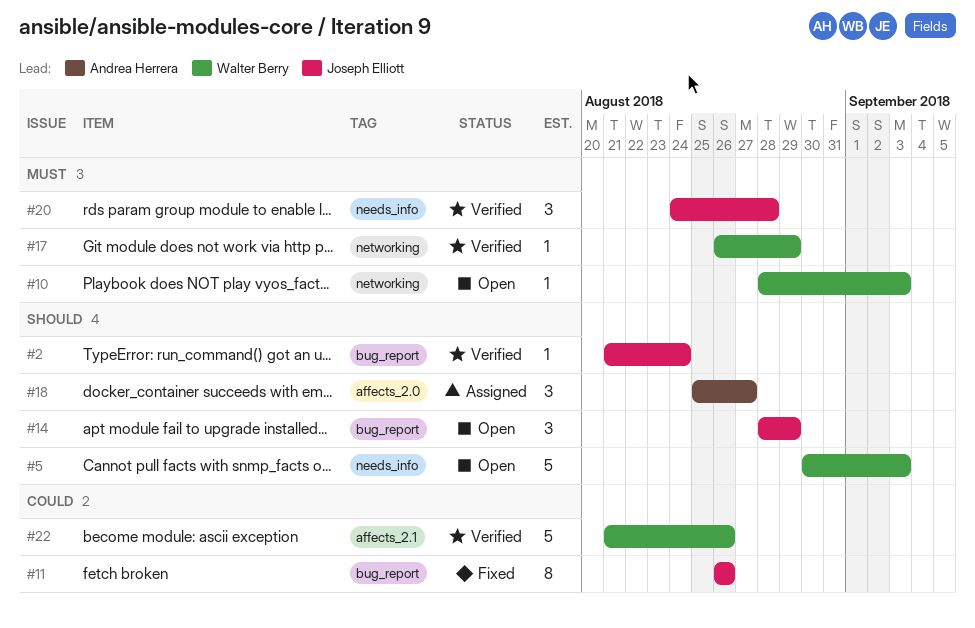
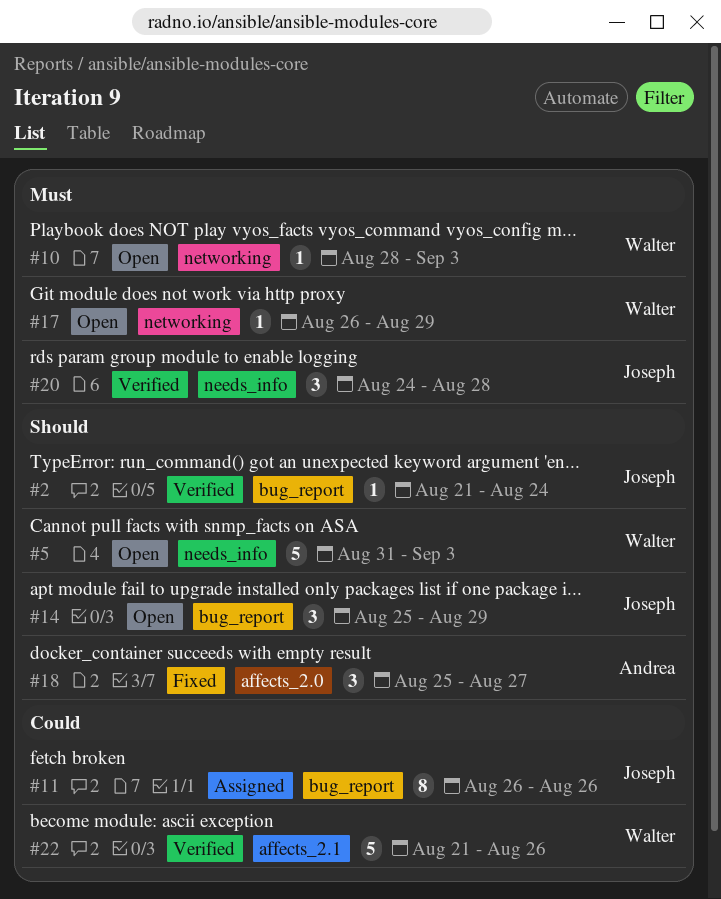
#5, start: Aug 30 -> Aug 31
#11, status: Fixed -> Assigned
#14, start: Aug 28 -> Aug 25
#17, status: Verified -> Open
#18, status: Assigned -> Fixed

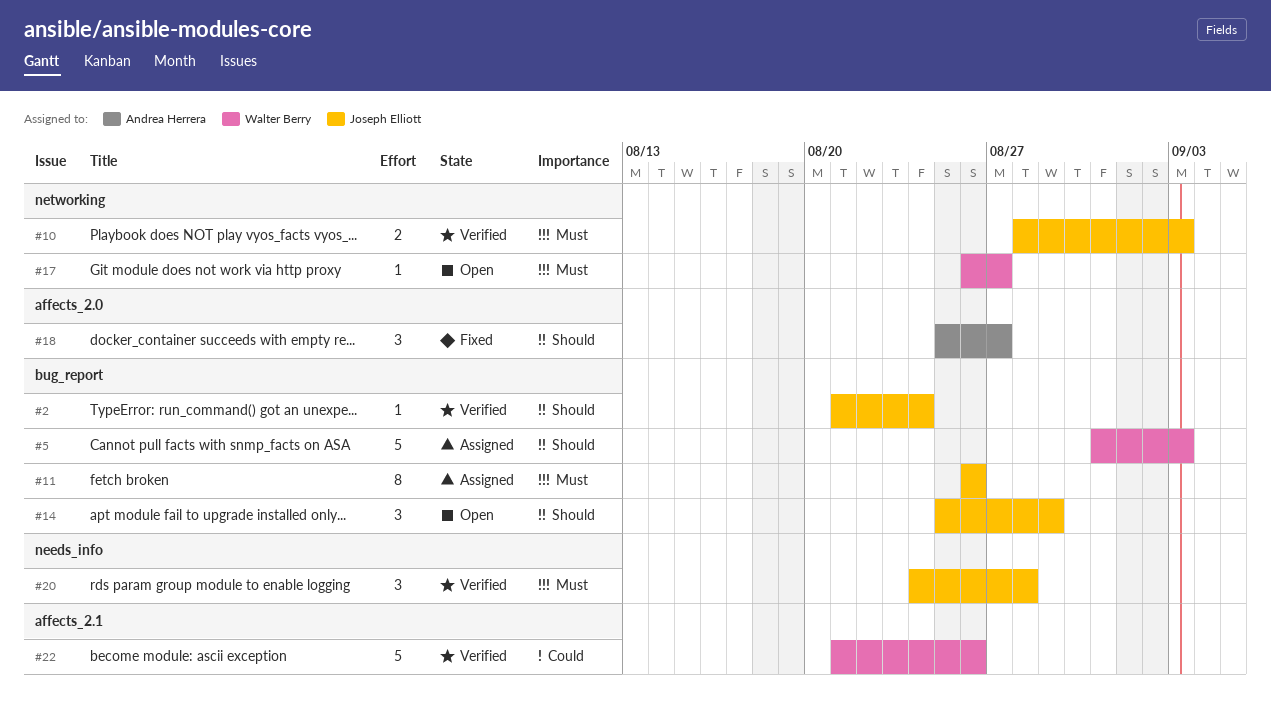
#5, status: Open -> Assigned
#5, label: needs_info -> bug_report
#10, status: Open -> Verified
#10, owner: Walter Berry -> Joseph Elliott
#10, estimate: 1 -> 2
#11, priority: Could -> Must
#17, due: Aug 29 -> Aug 27

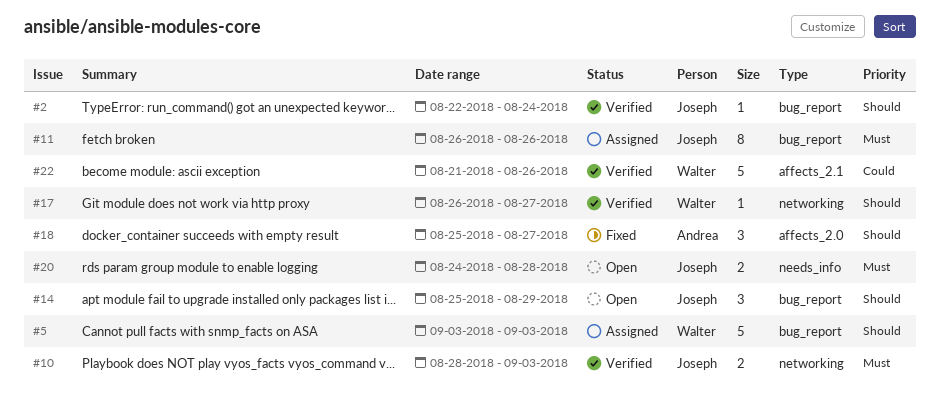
#2, start: Aug 21 -> Aug 22
#5, start: Aug 31 -> Sep 3
#17, status: Open -> Verified
#17, priority: Must -> Should
#20, status: Verified -> Open
#20, estimate: 3 -> 2

